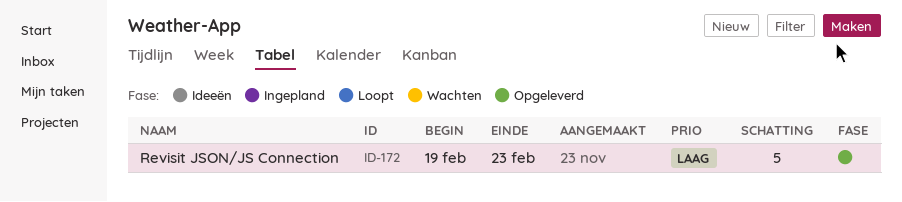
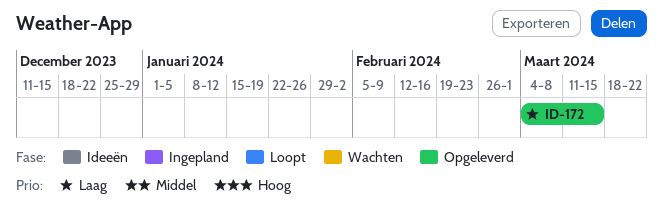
ID-172, start: Feb 19 -> Mar 4
ID-172, due: Feb 23 -> Mar 15

